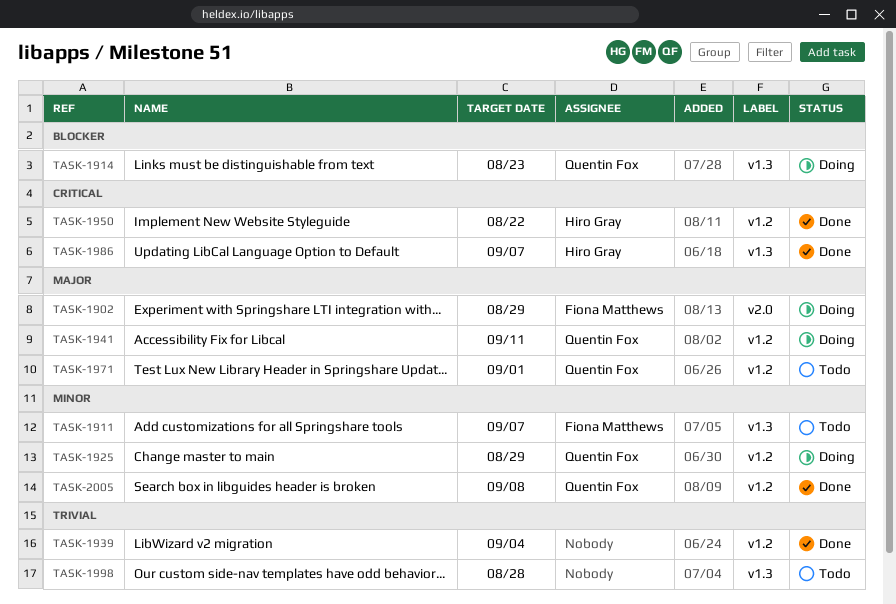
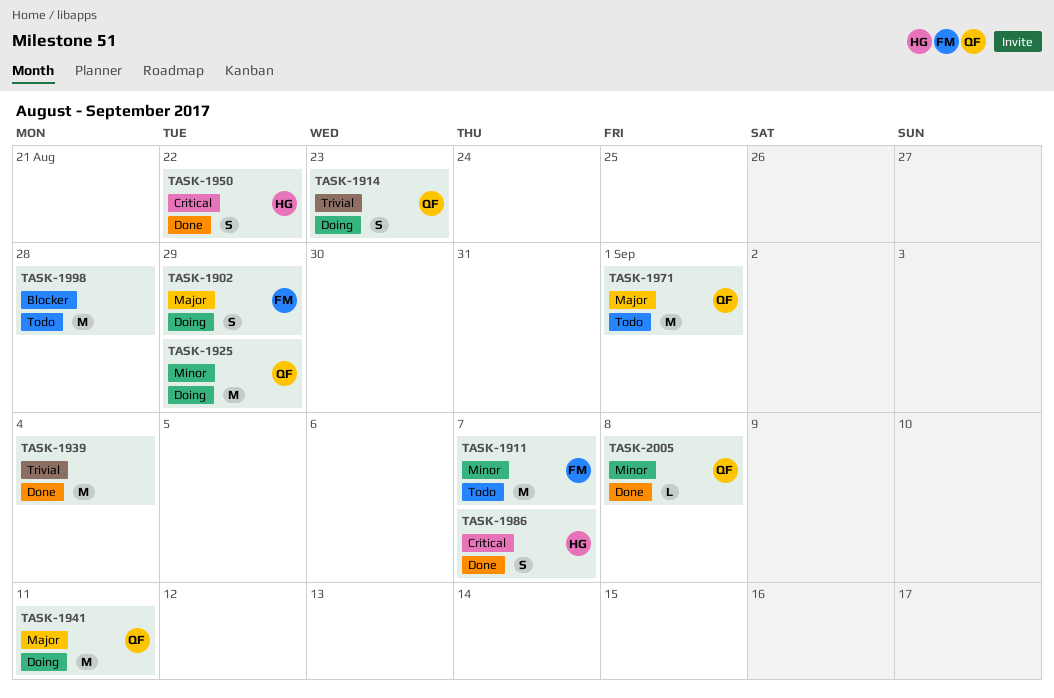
TASK-1914, priority: Blocker -> Trivial
TASK-1998, priority: Trivial -> Blocker

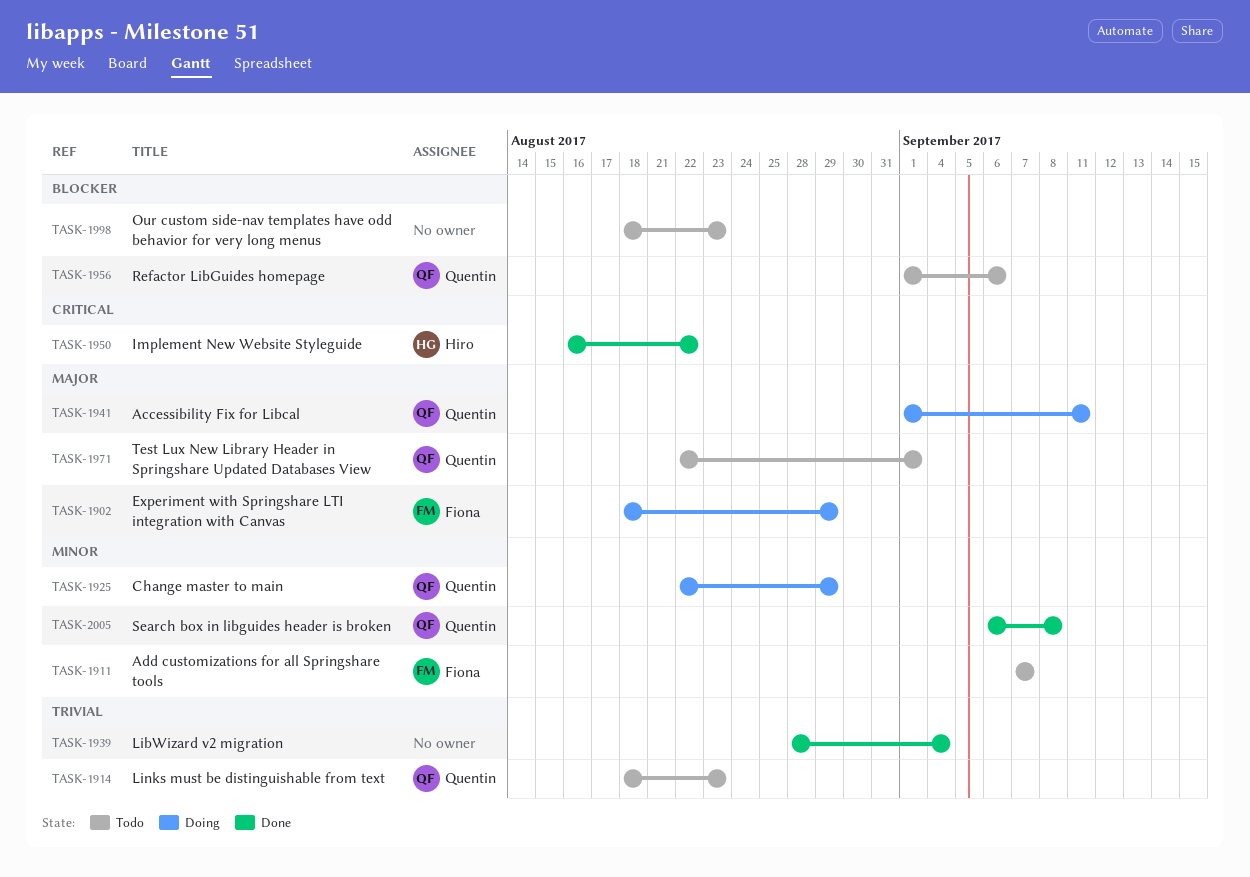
TASK-1914, status: Doing -> Todo
TASK-1956: none -> present
TASK-1986: present -> none
TASK-1998, due: Aug 28 -> Aug 23

